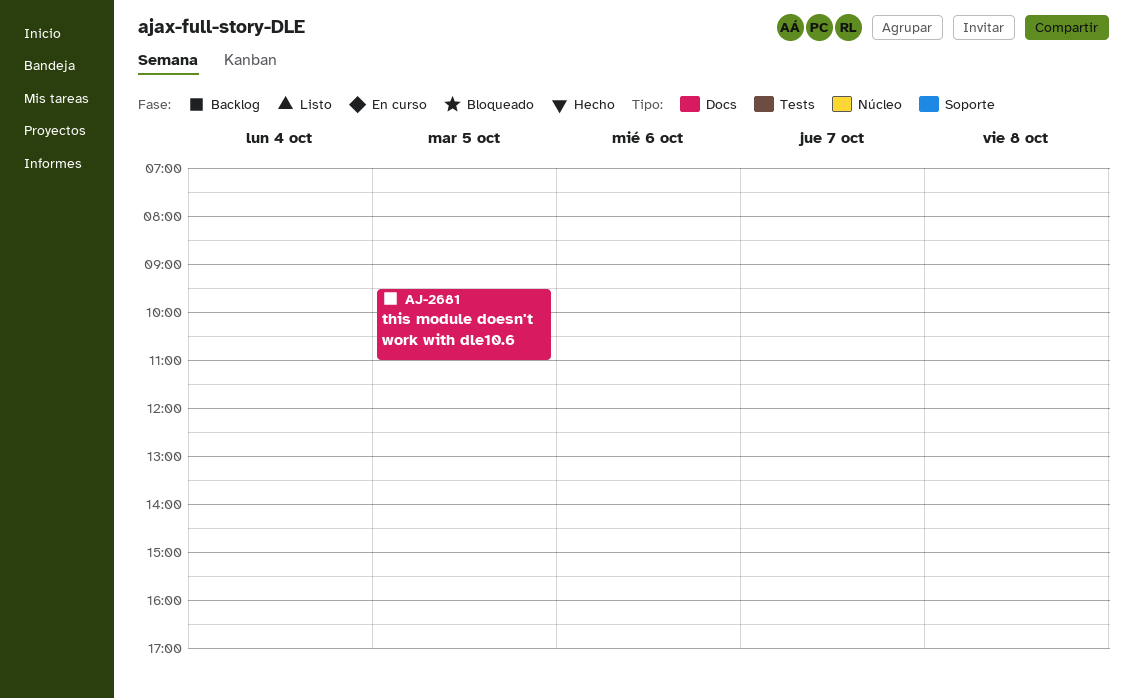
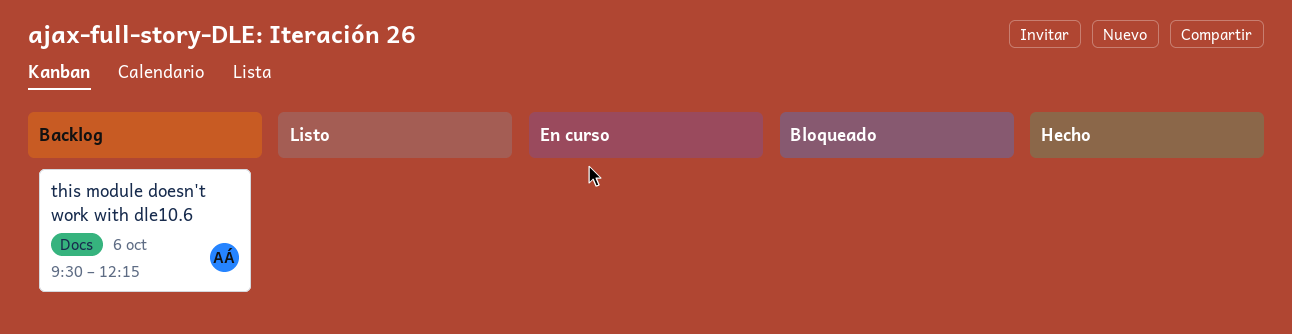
this module doesn't work with dle10.6, day: Oct 5 -> Oct 6
this module doesn't work with dle10.6, ends: 11:00 -> 12:15

